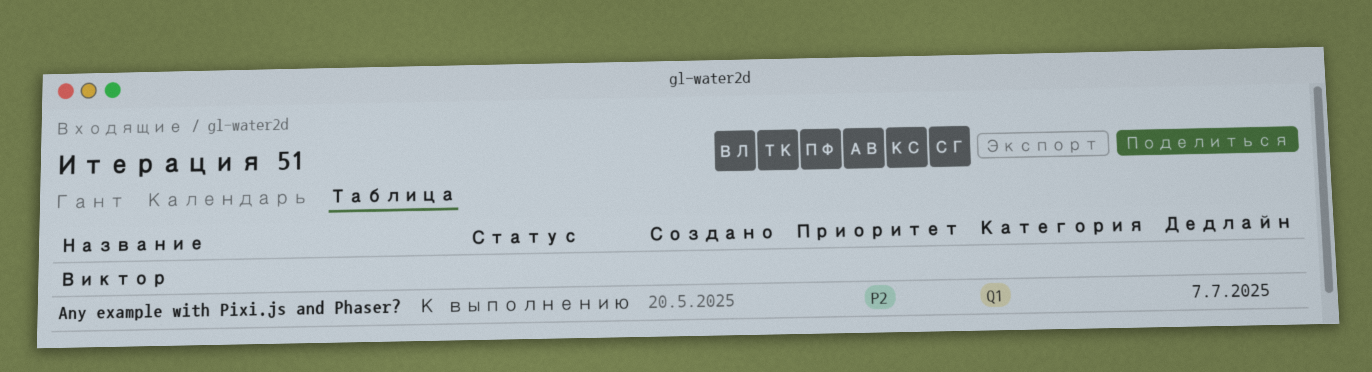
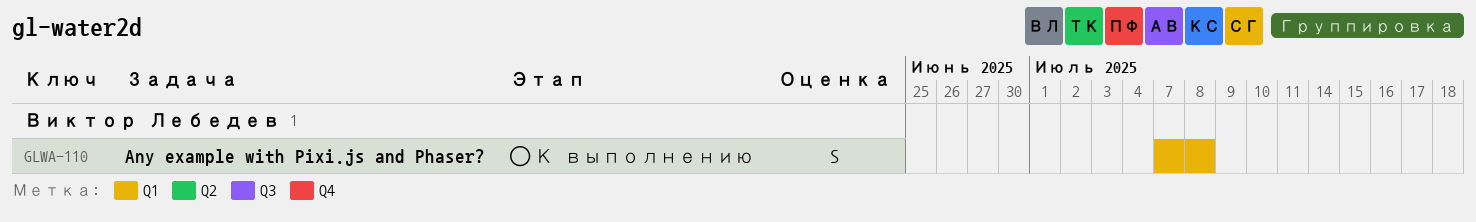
Any example with Pixi.js and Phaser?, due: Jul 7 -> Jul 8

